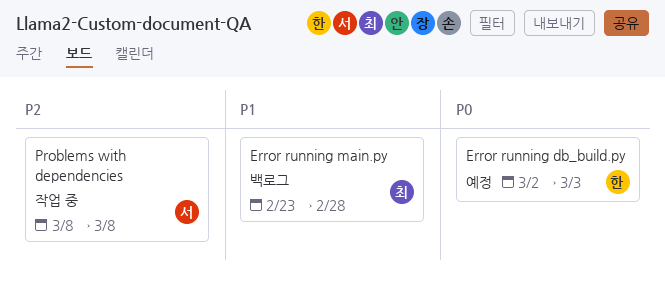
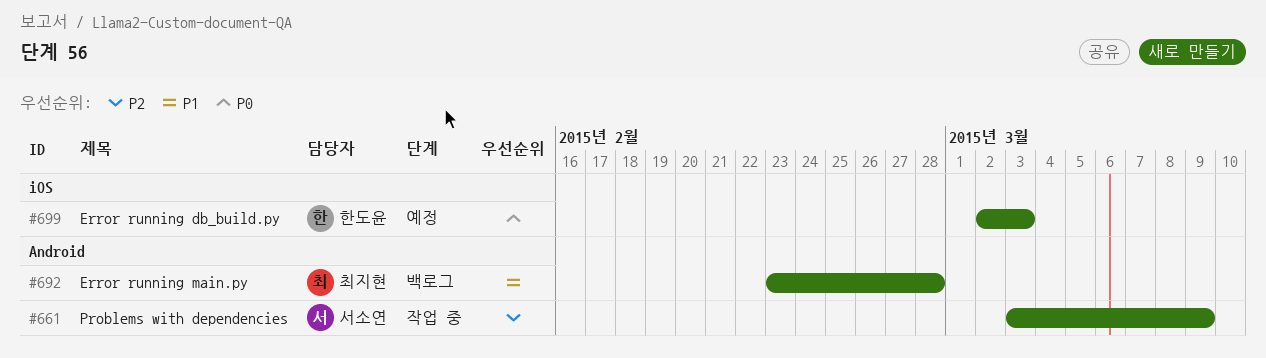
Problems with dependencies, start: Mar 8 -> Mar 3
Problems with dependencies, due: Mar 8 -> Mar 9

